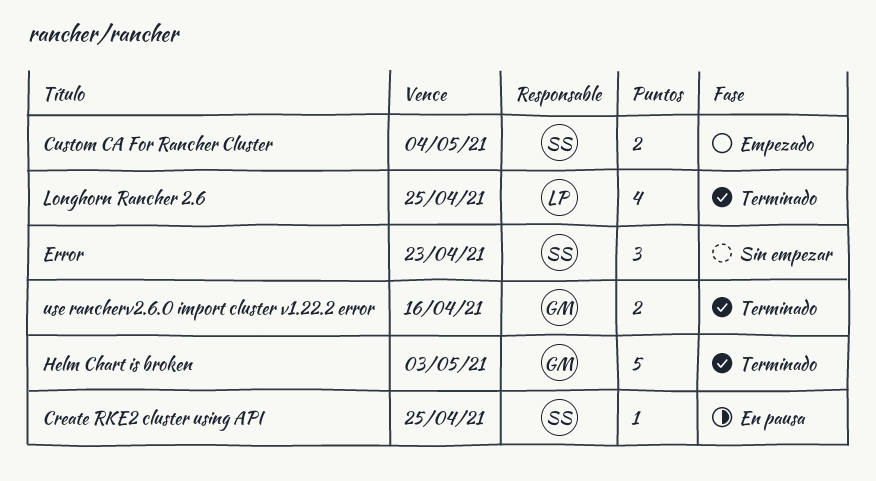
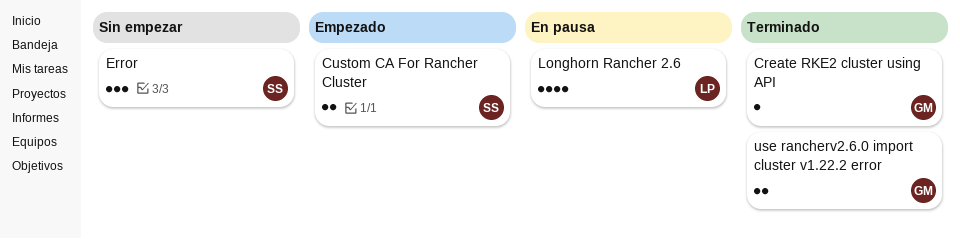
Create RKE2 cluster using API, status: En pausa -> Terminado
Create RKE2 cluster using API, owner: SS -> GM
Helm Chart is broken: present -> none
Longhorn Rancher 2.6, status: Terminado -> En pausa

